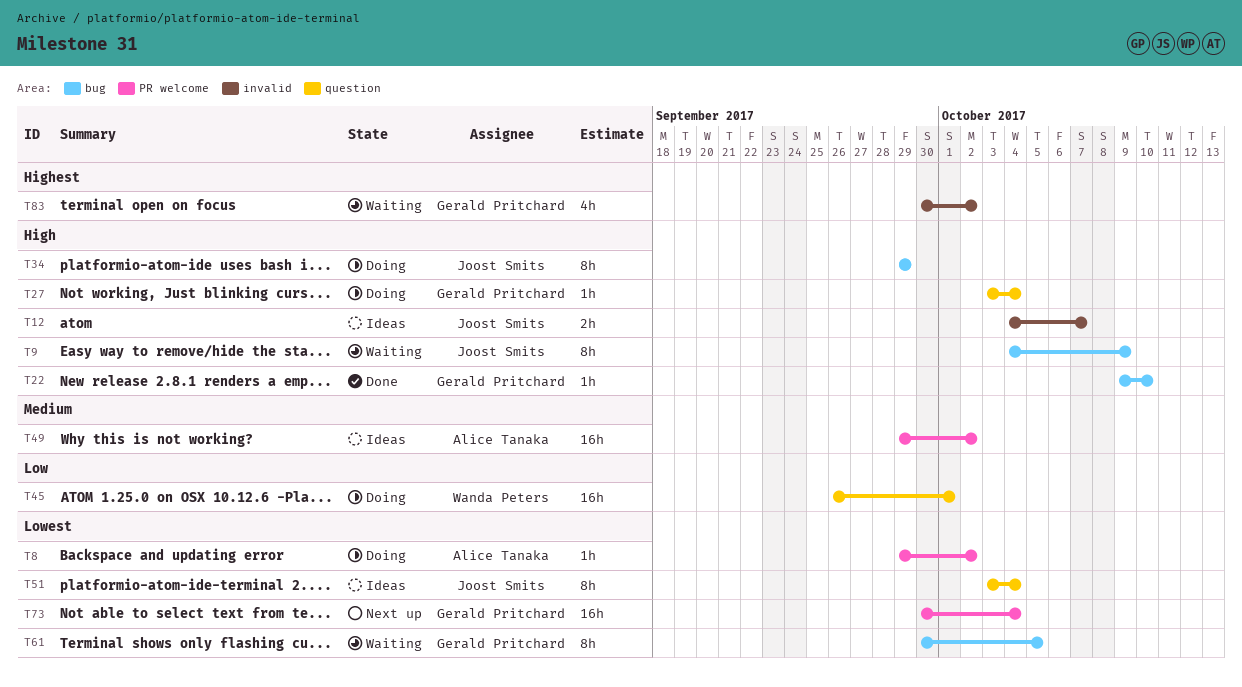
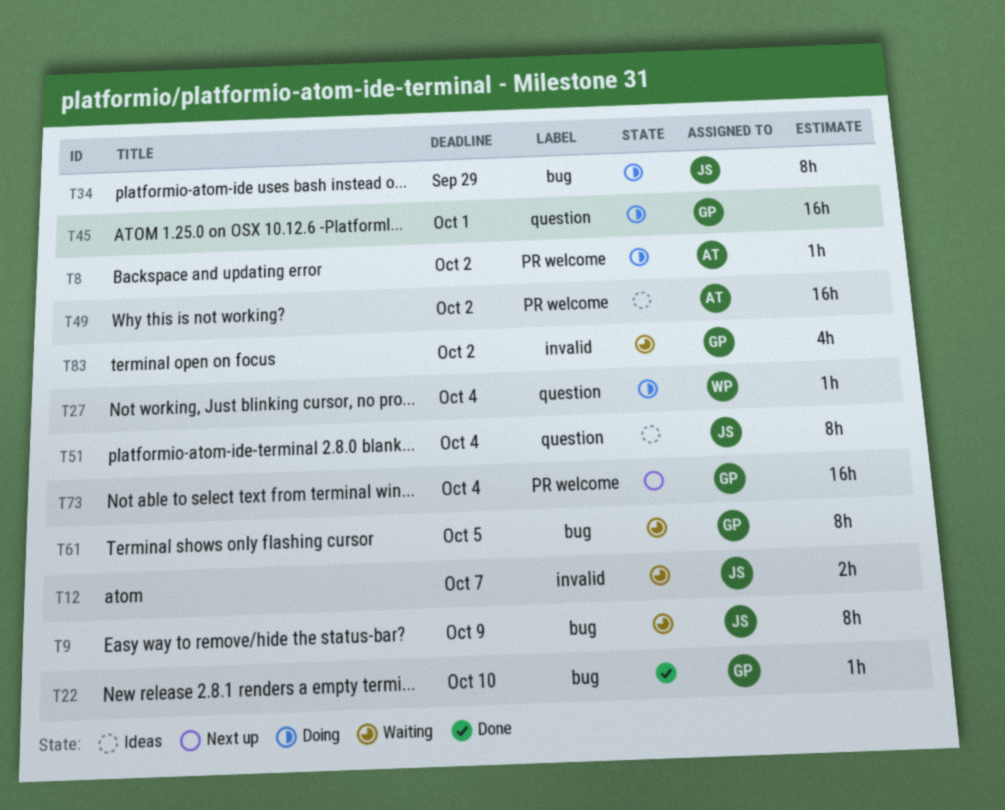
T12, status: Ideas -> Waiting
T27, owner: Gerald Pritchard -> Wanda Peters
T45, owner: Wanda Peters -> Gerald Pritchard

